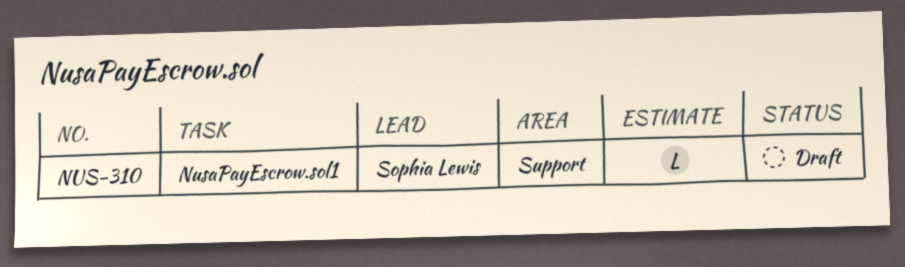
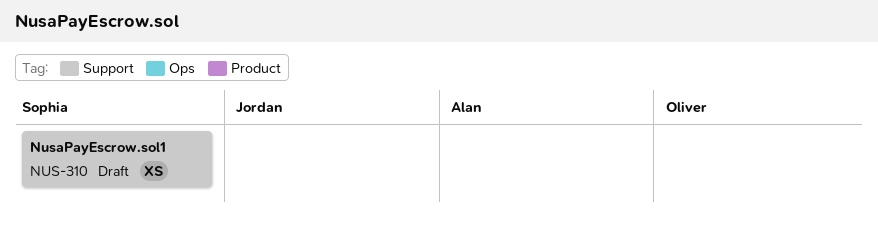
NUS-310, estimate: L -> XS

